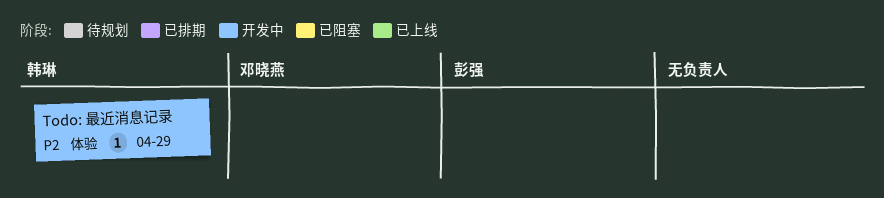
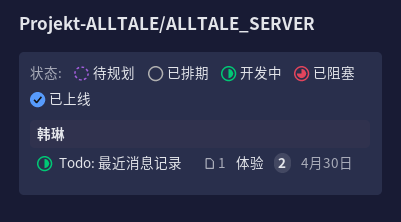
Todo: 最近消息记录, estimate: 1 -> 2
Todo: 最近消息记录, due: Apr 29 -> Apr 30

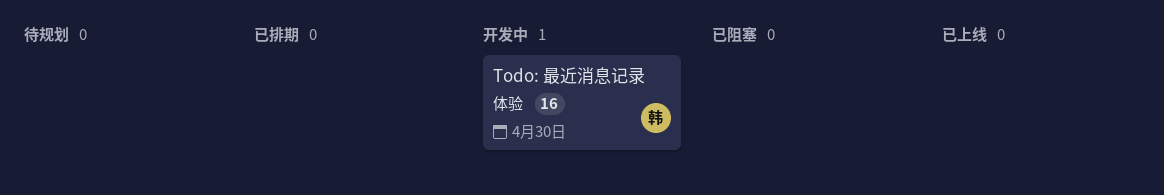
Todo: 最近消息记录, estimate: 2 -> 16

